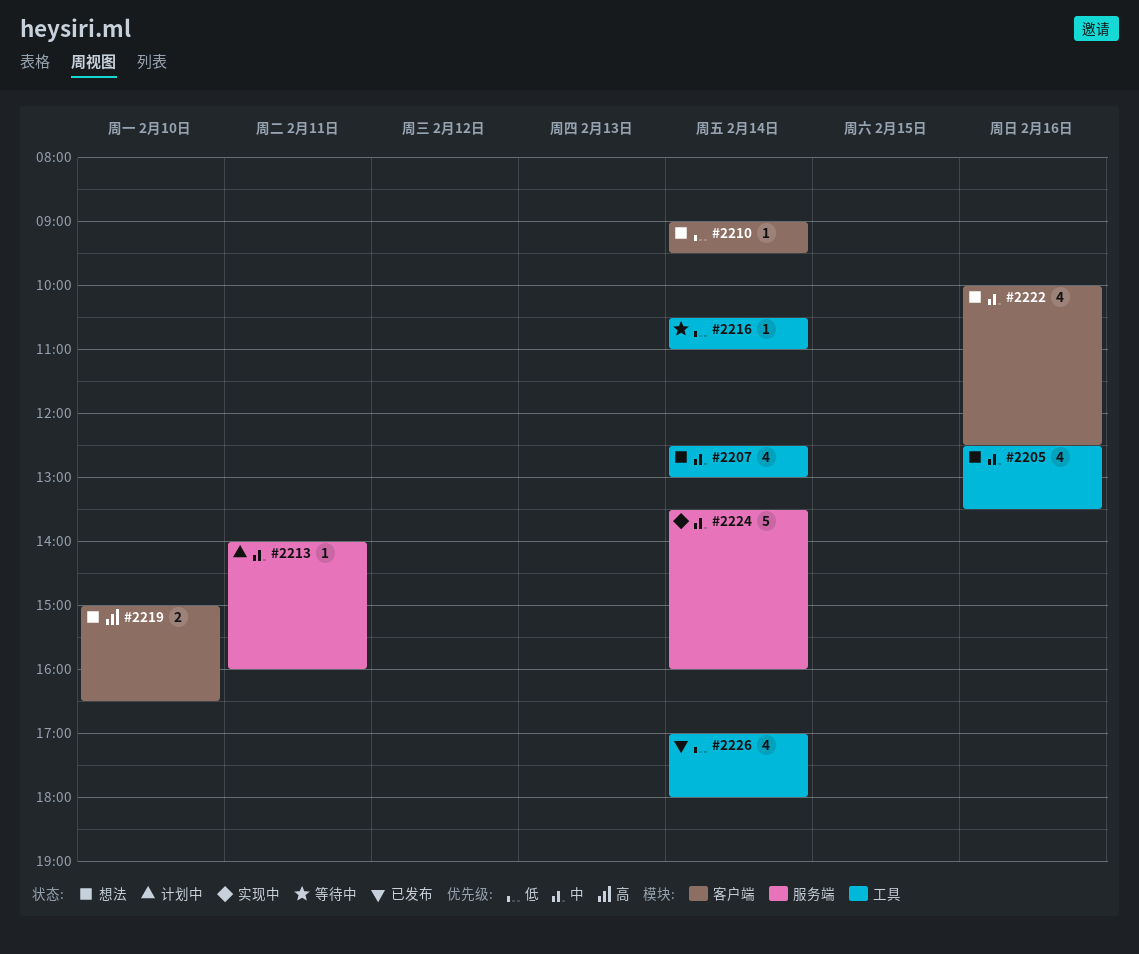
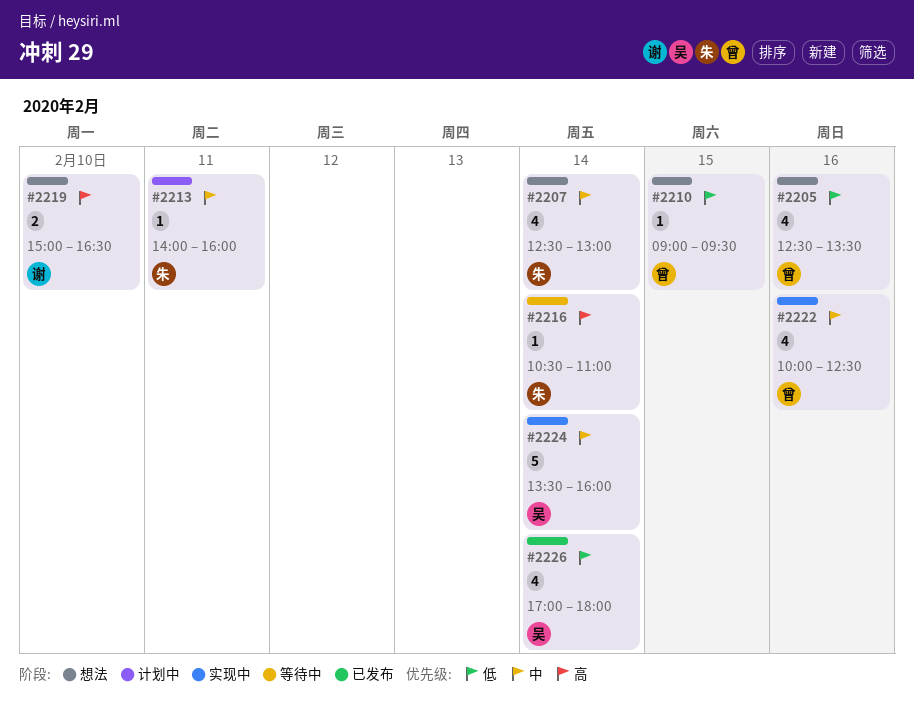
#2205, priority: 中 -> 低
#2210, day: Feb 14 -> Feb 15
#2216, priority: 低 -> 高
#2222, status: 想法 -> 实现中

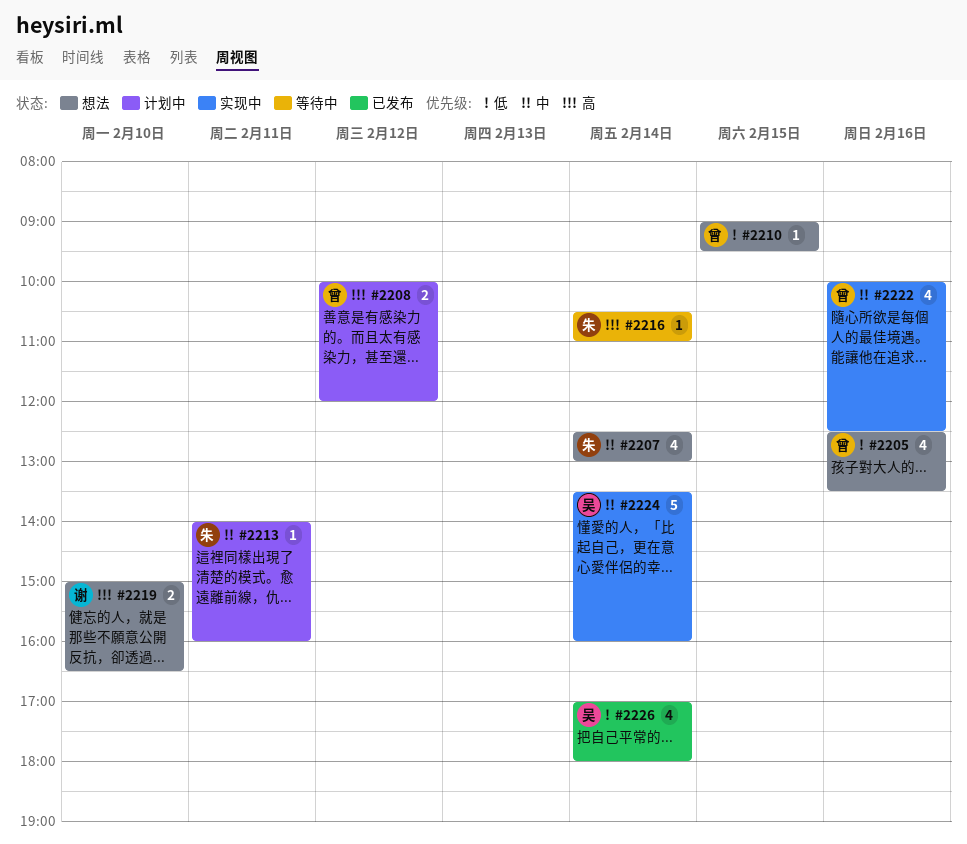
#2208: none -> present

